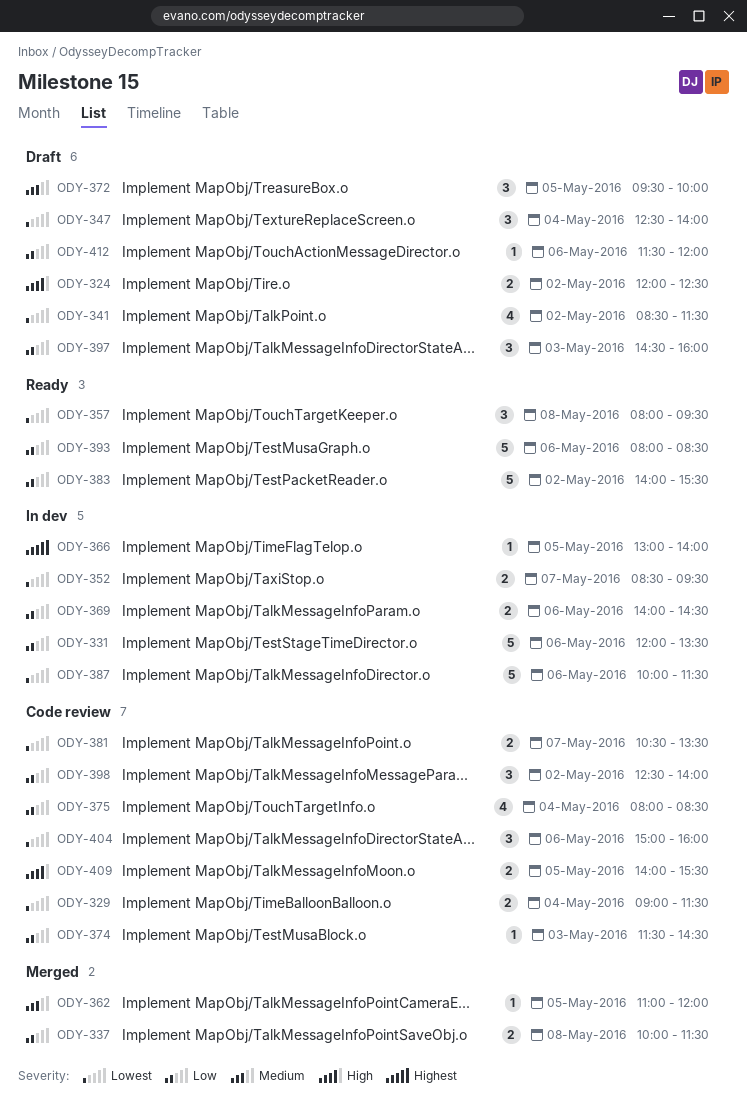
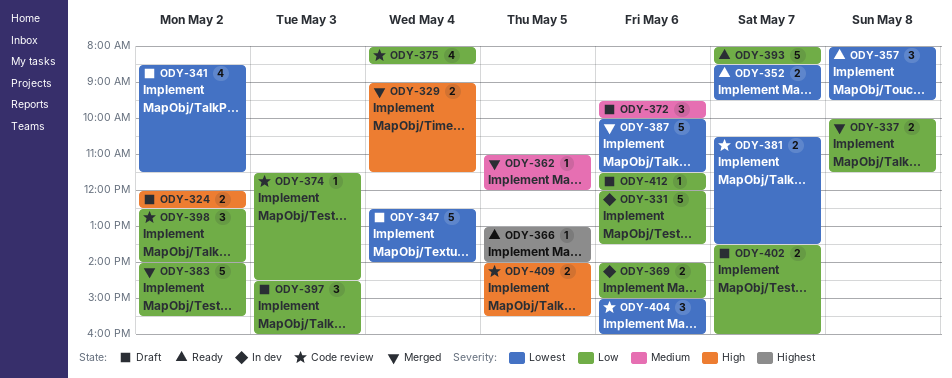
ODY-329, status: Code review -> Merged
ODY-329, priority: Lowest -> High
ODY-347, estimate: 3 -> 5
ODY-352, status: In dev -> Ready
ODY-366, status: In dev -> Ready
ODY-369, ends: 14:30 -> 15:00
ODY-372, day: May 5 -> May 6
ODY-383, status: Ready -> Merged
ODY-387, status: In dev -> Merged
ODY-393, day: May 6 -> May 7
ODY-402: none -> present

